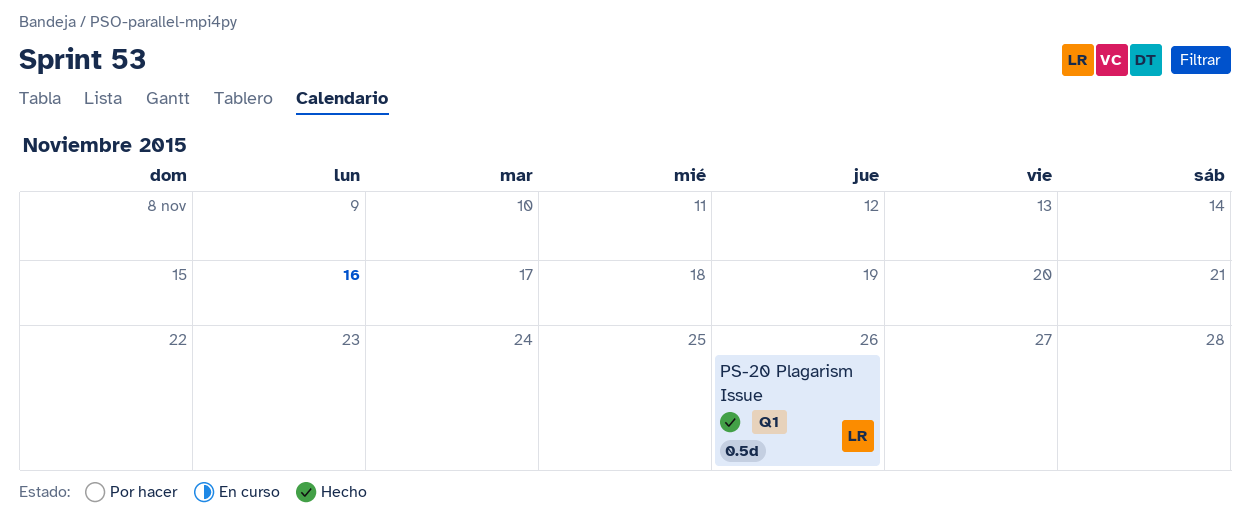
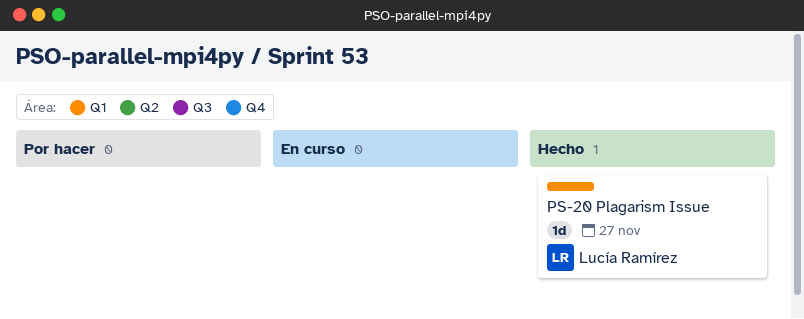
PS-20, estimate: 0.5d -> 1d
PS-20, due: Nov 26 -> Nov 27

